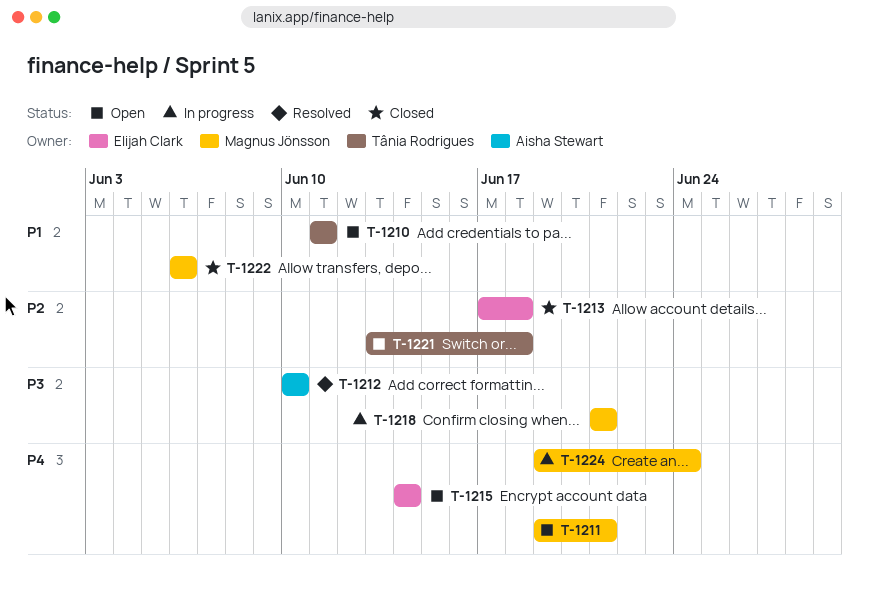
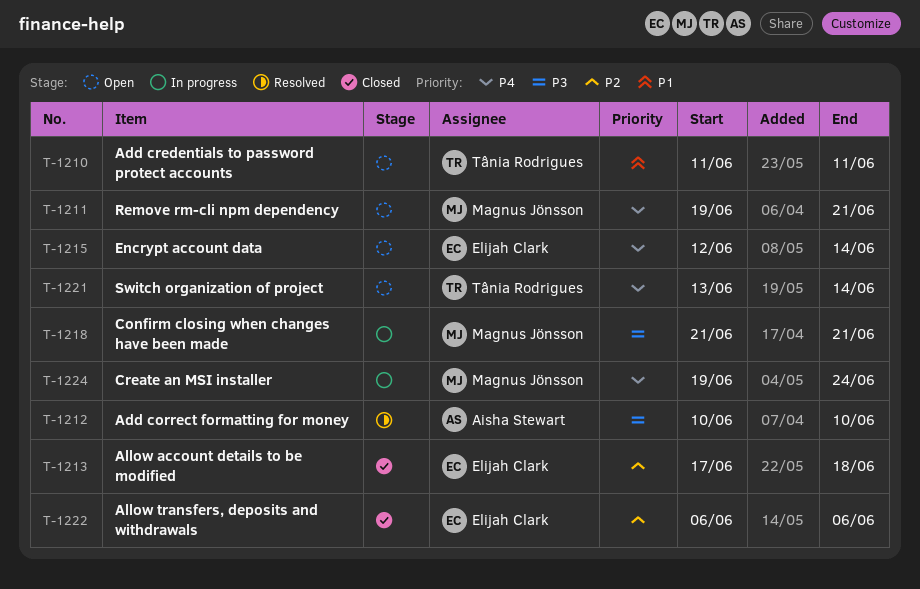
T-1215, start: Jun 14 -> Jun 12
T-1221, priority: P2 -> P4
T-1221, due: Jun 18 -> Jun 14
T-1222, owner: Magnus Jönsson -> Elijah Clark
T-1222, priority: P1 -> P2

